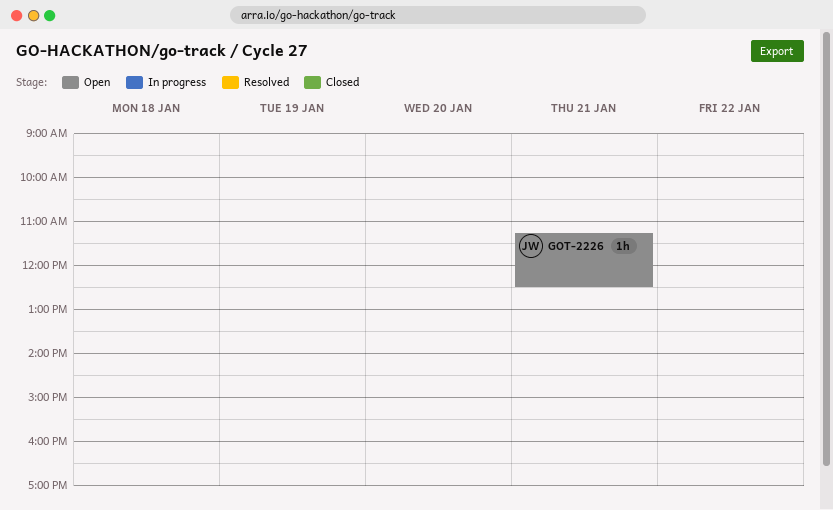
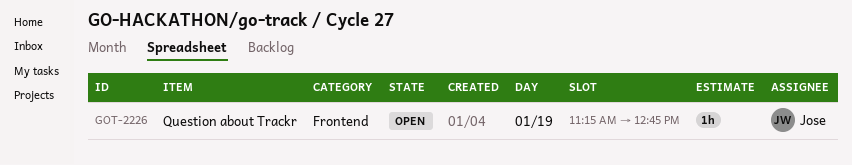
GOT-2226, day: Jan 21 -> Jan 19
GOT-2226, ends: 12:30 -> 12:45

